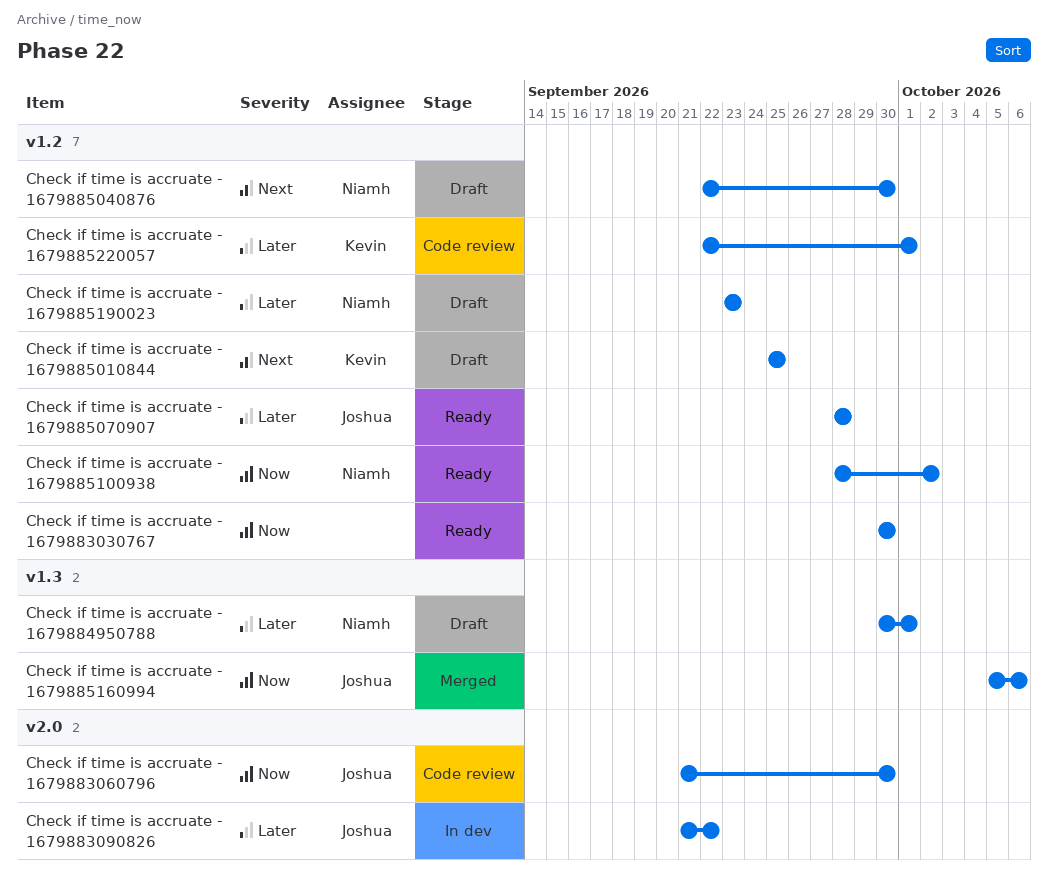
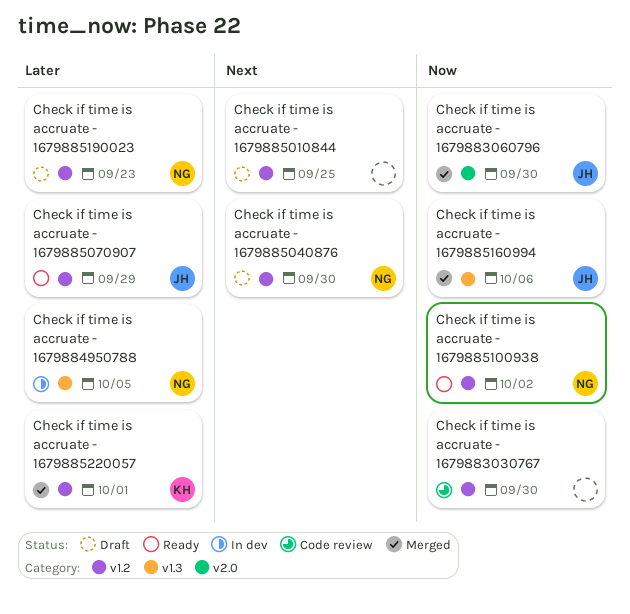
Check if time is accruate - 1679883030767, status: Ready -> Code review
Check if time is accruate - 1679883060796, status: Code review -> Merged
Check if time is accruate - 1679883090826: present -> none
Check if time is accruate - 1679884950788, status: Draft -> In dev
Check if time is accruate - 1679884950788, due: Oct 1 -> Oct 5
Check if time is accruate - 1679885010844, owner: Kevin -> none
Check if time is accruate - 1679885070907, due: Sep 28 -> Sep 29
Check if time is accruate - 1679885220057, status: Code review -> Merged

